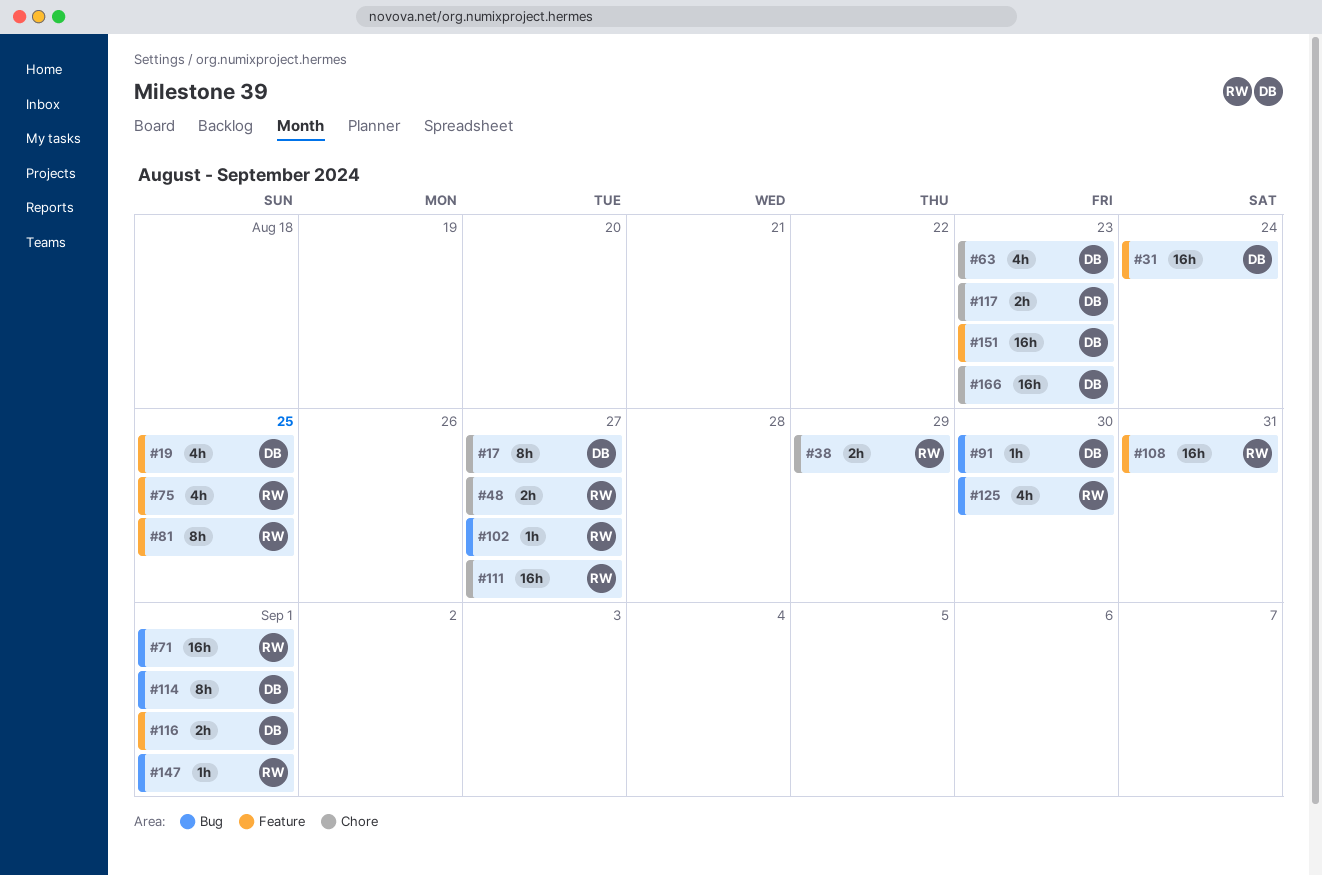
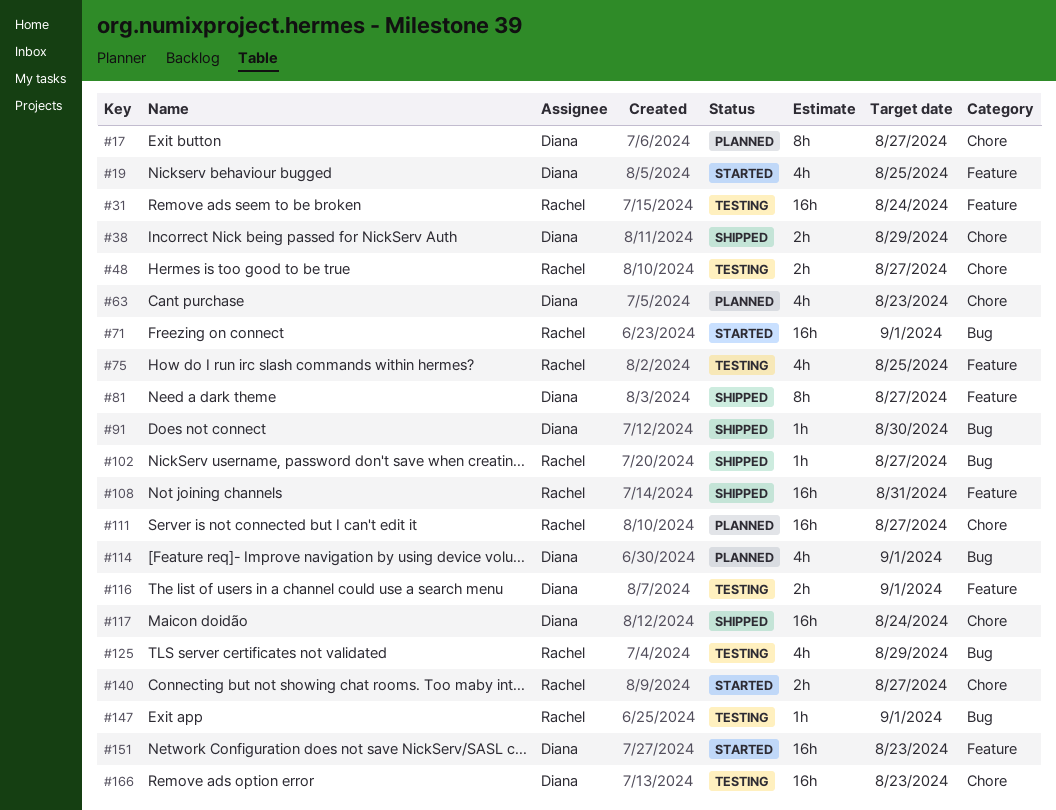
#31, owner: Diana -> Rachel
#38, owner: Rachel -> Diana
#81, owner: Rachel -> Diana
#81, due: Aug 25 -> Aug 27
#114, estimate: 8h -> 4h
#117, estimate: 2h -> 16h
#117, due: Aug 23 -> Aug 24
#125, due: Aug 30 -> Aug 29
#140: none -> present

